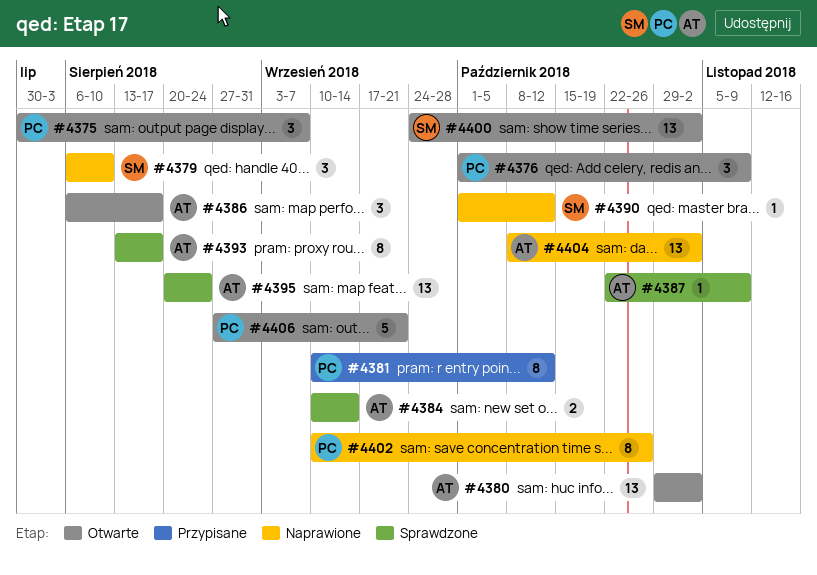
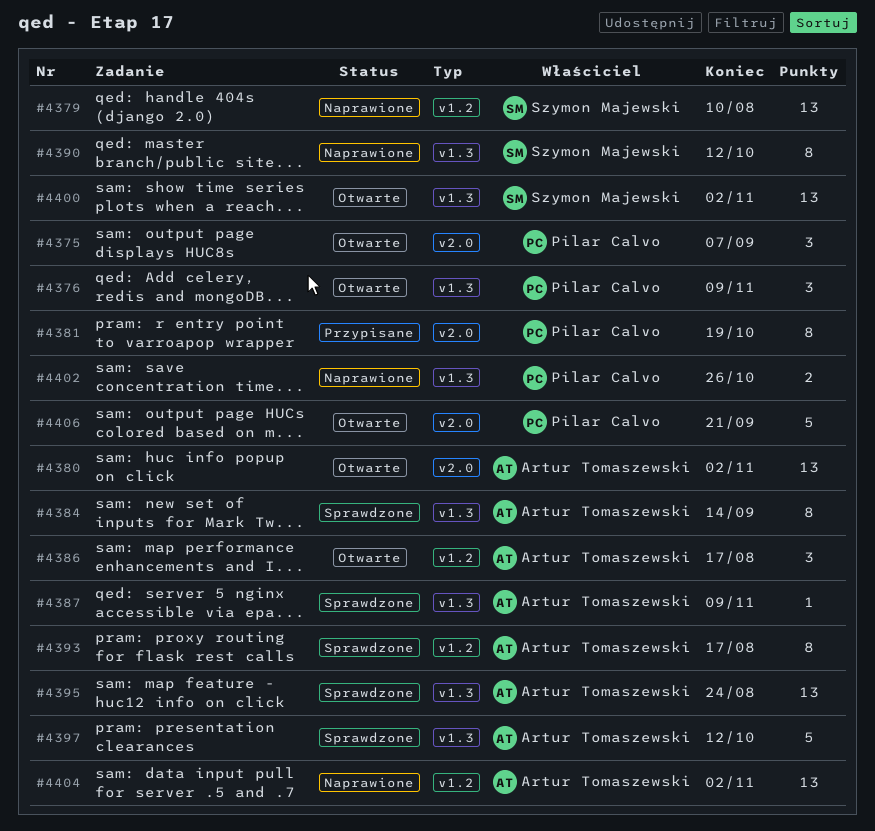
#4379, estimate: 3 -> 13
#4381, due: Oct 12 -> Oct 19
#4384, estimate: 2 -> 8
#4390, estimate: 1 -> 8
#4397: none -> present
#4402, estimate: 8 -> 2

